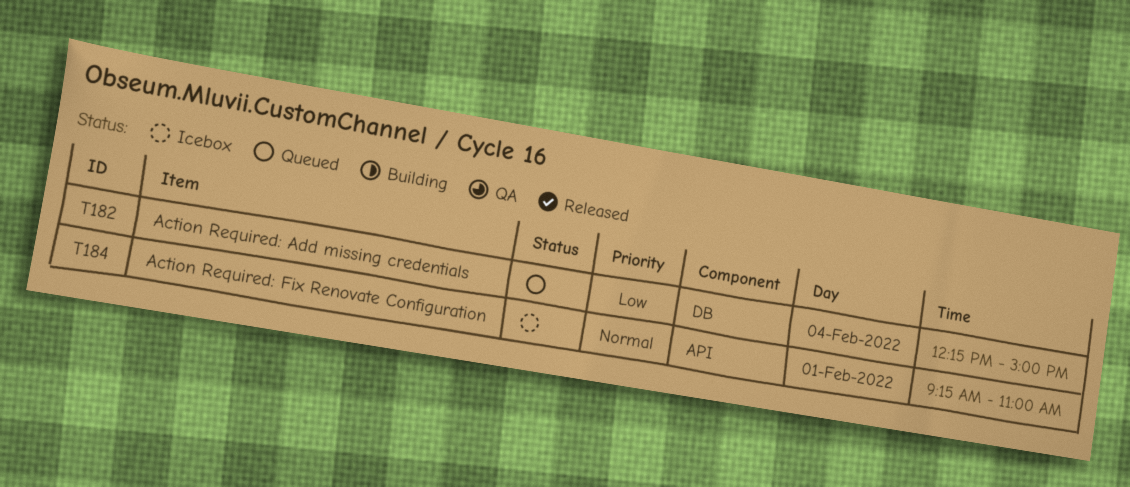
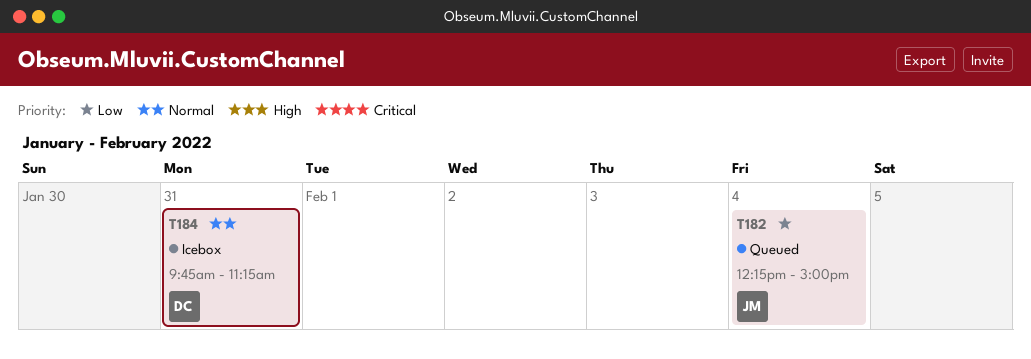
T184, day: Feb 1 -> Jan 31
T184, begins: 09:15 -> 09:45
T184, ends: 11:00 -> 11:15

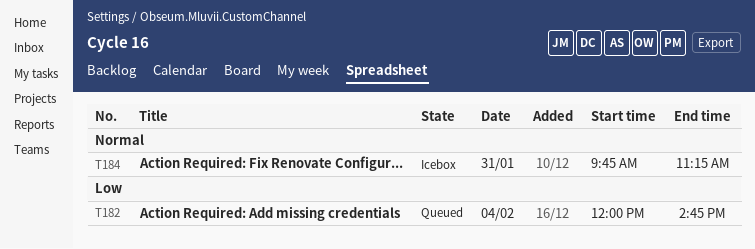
T182, begins: 12:15 -> 12:00
T182, ends: 15:00 -> 14:45

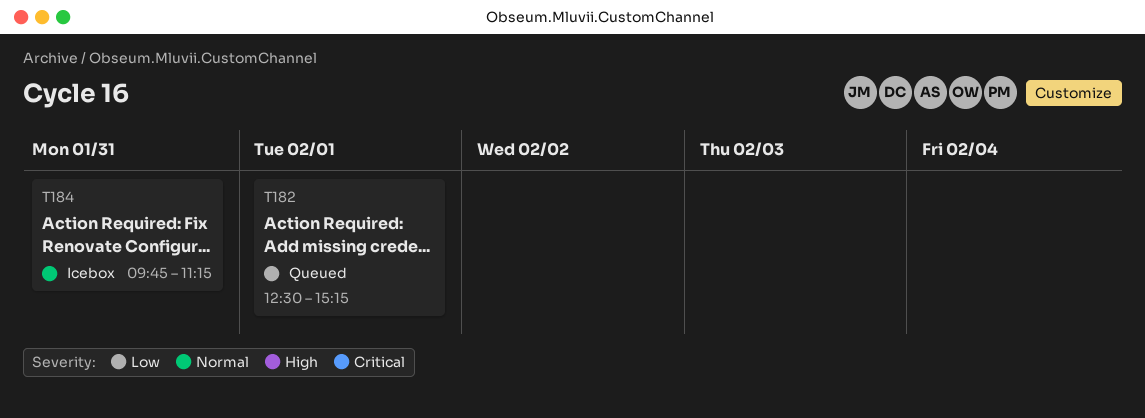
T182, day: Feb 4 -> Feb 1
T182, begins: 12:00 -> 12:30
T182, ends: 14:45 -> 15:15

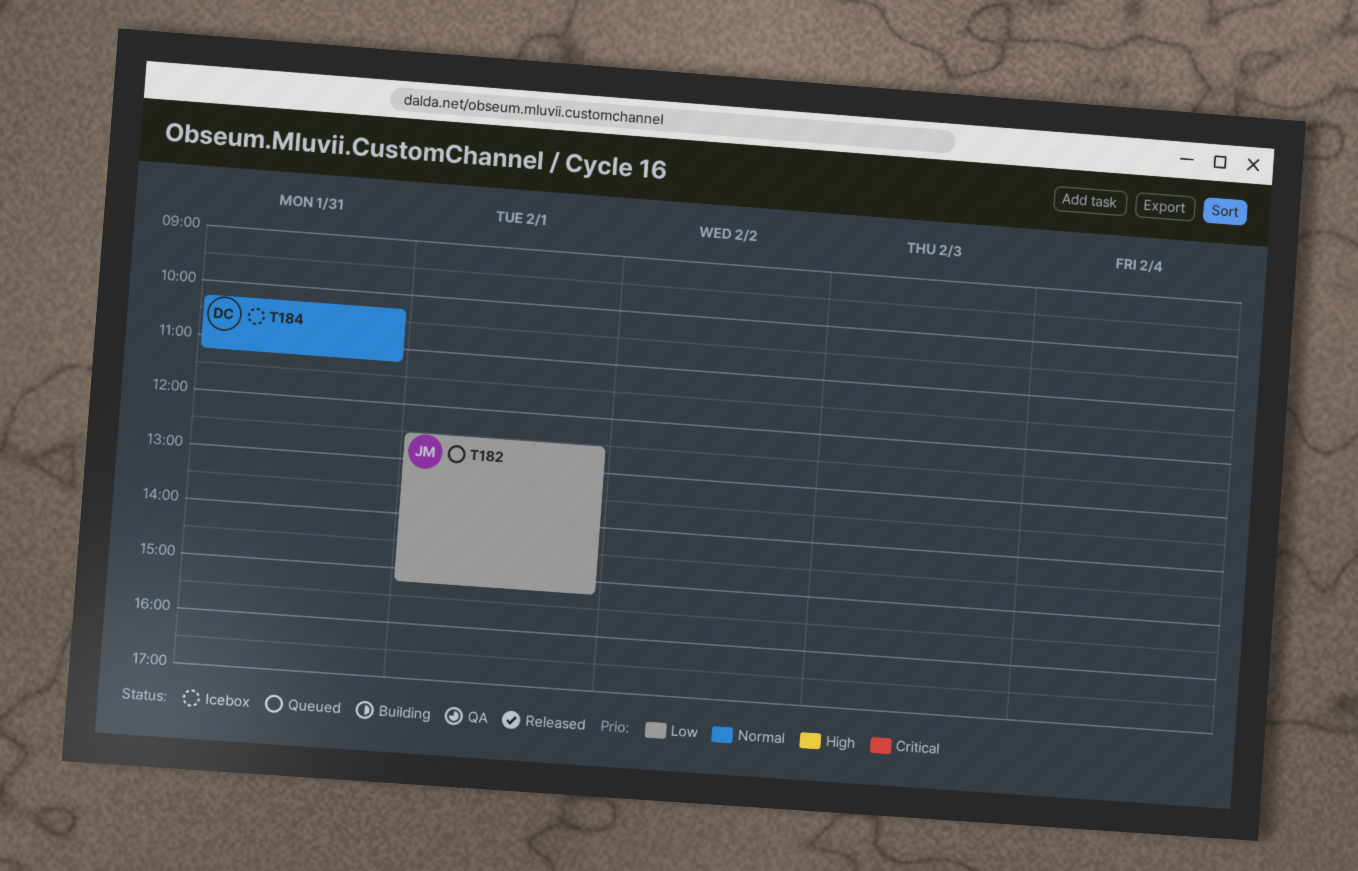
T184, begins: 09:45 -> 10:15

